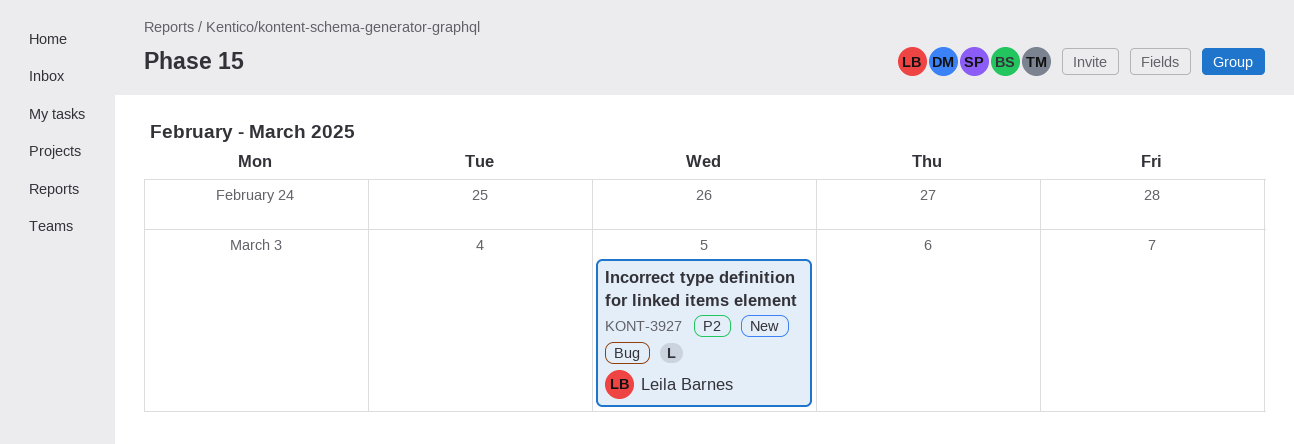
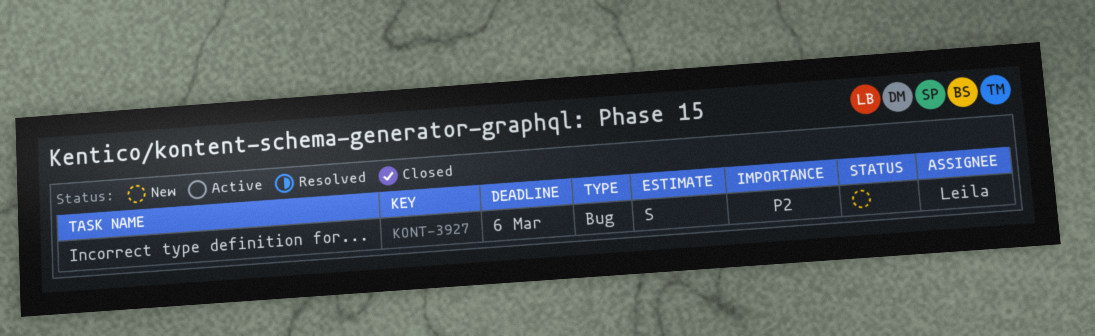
KONT-3927, estimate: L -> S
KONT-3927, due: Mar 5 -> Mar 6

